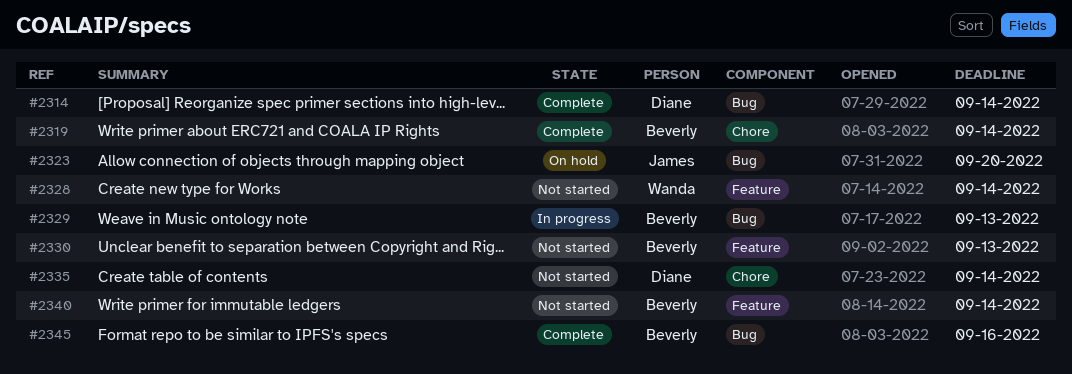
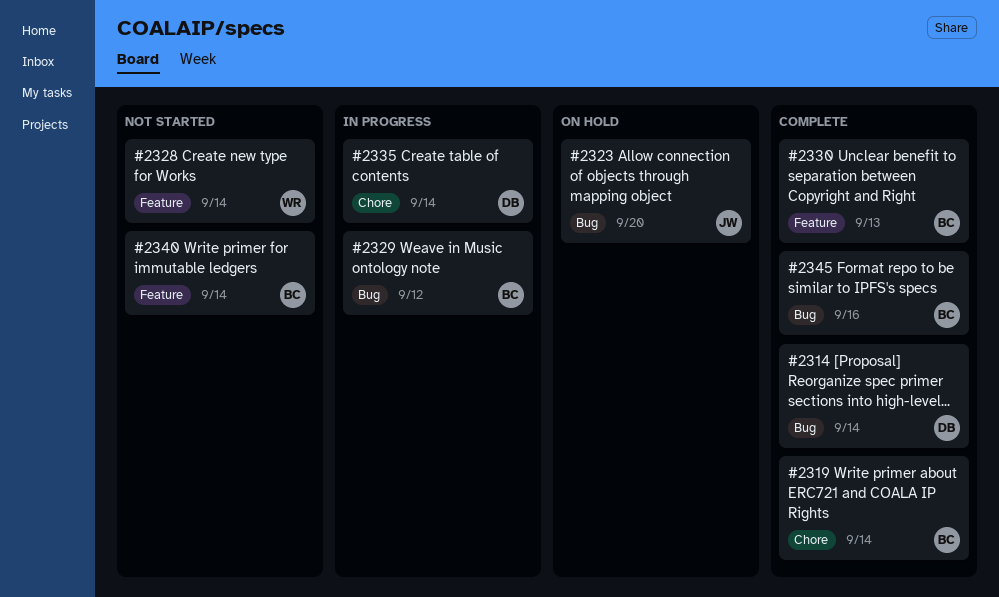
#2329, due: Sep 13 -> Sep 12
#2330, status: Not started -> Complete
#2335, status: Not started -> In progress

